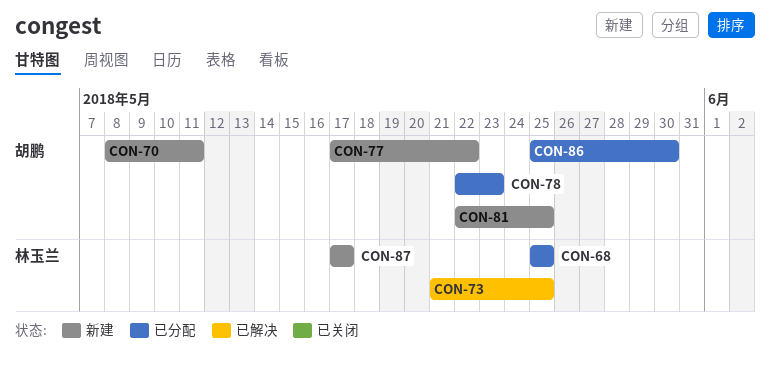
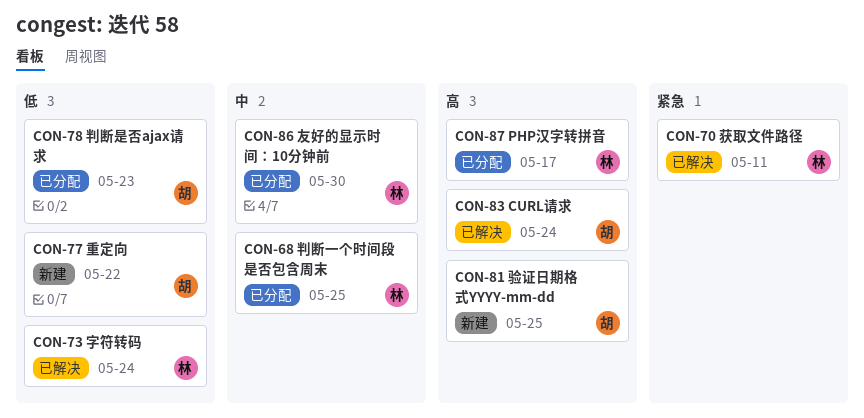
CON-70, status: 新建 -> 已解决
CON-70, owner: 胡鹏 -> 林玉兰
CON-73, due: May 25 -> May 24
CON-83: none -> present
CON-86, owner: 胡鹏 -> 林玉兰
CON-87, status: 新建 -> 已分配

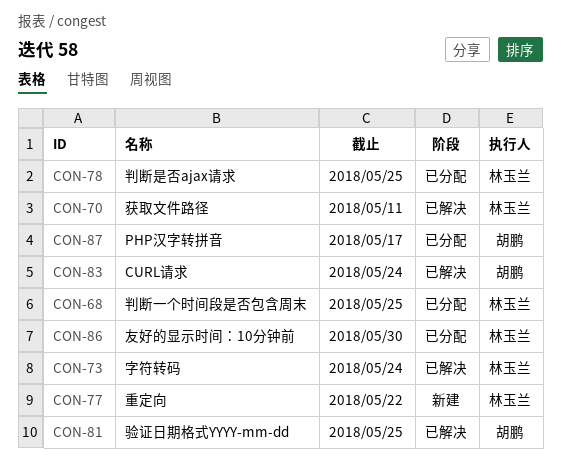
CON-77, owner: 胡鹏 -> 林玉兰
CON-78, owner: 胡鹏 -> 林玉兰
CON-78, due: May 23 -> May 25
CON-81, status: 新建 -> 已解决
CON-87, owner: 林玉兰 -> 胡鹏

